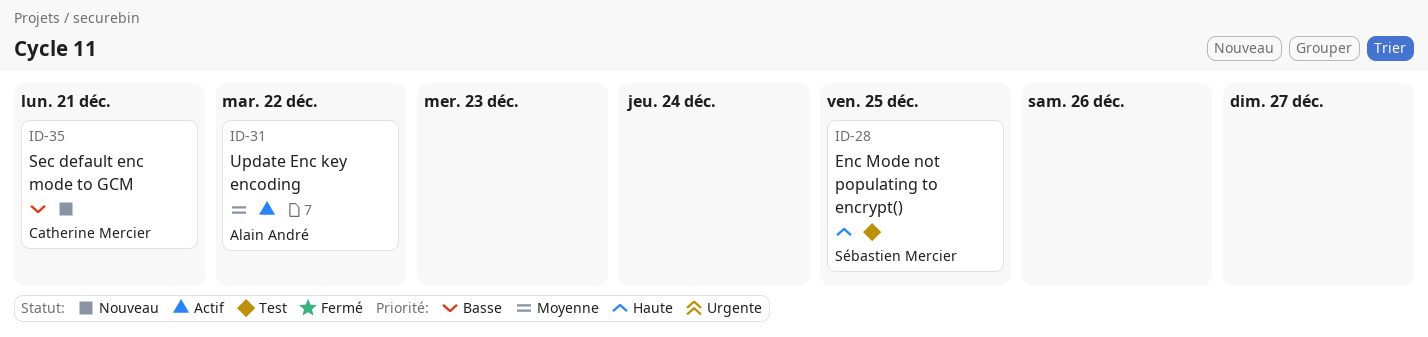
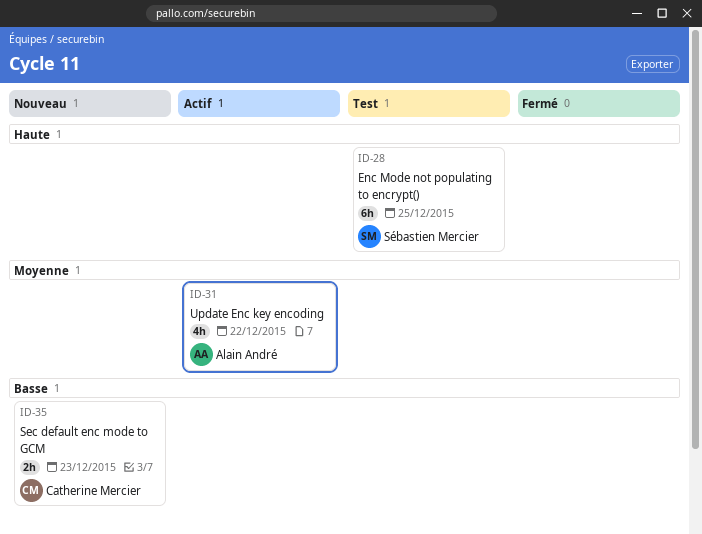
ID-35, due: Dec 21 -> Dec 23

